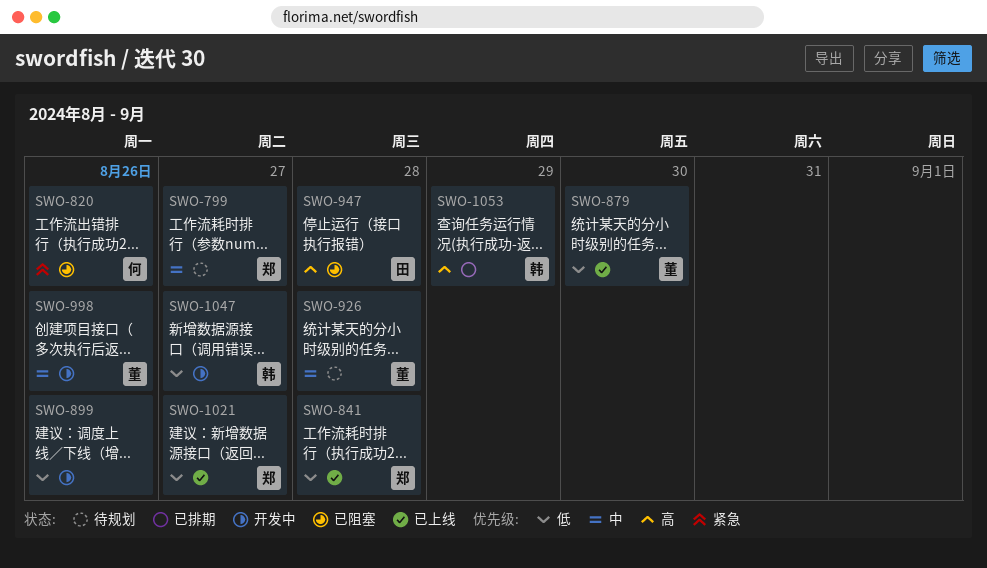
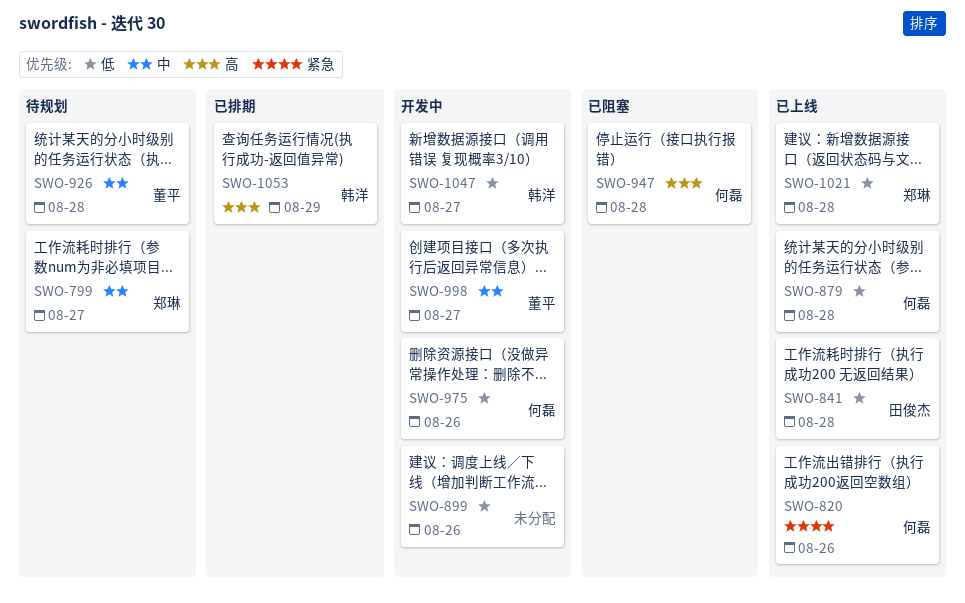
SWO-820, status: 已阻塞 -> 已上线
SWO-841, owner: 郑琳 -> 田俊杰
SWO-879, owner: 董平 -> 何磊
SWO-879, due: Aug 30 -> Aug 28
SWO-947, owner: 田俊杰 -> 何磊
SWO-975: none -> present
SWO-998, due: Aug 26 -> Aug 27
SWO-1021, due: Aug 27 -> Aug 28

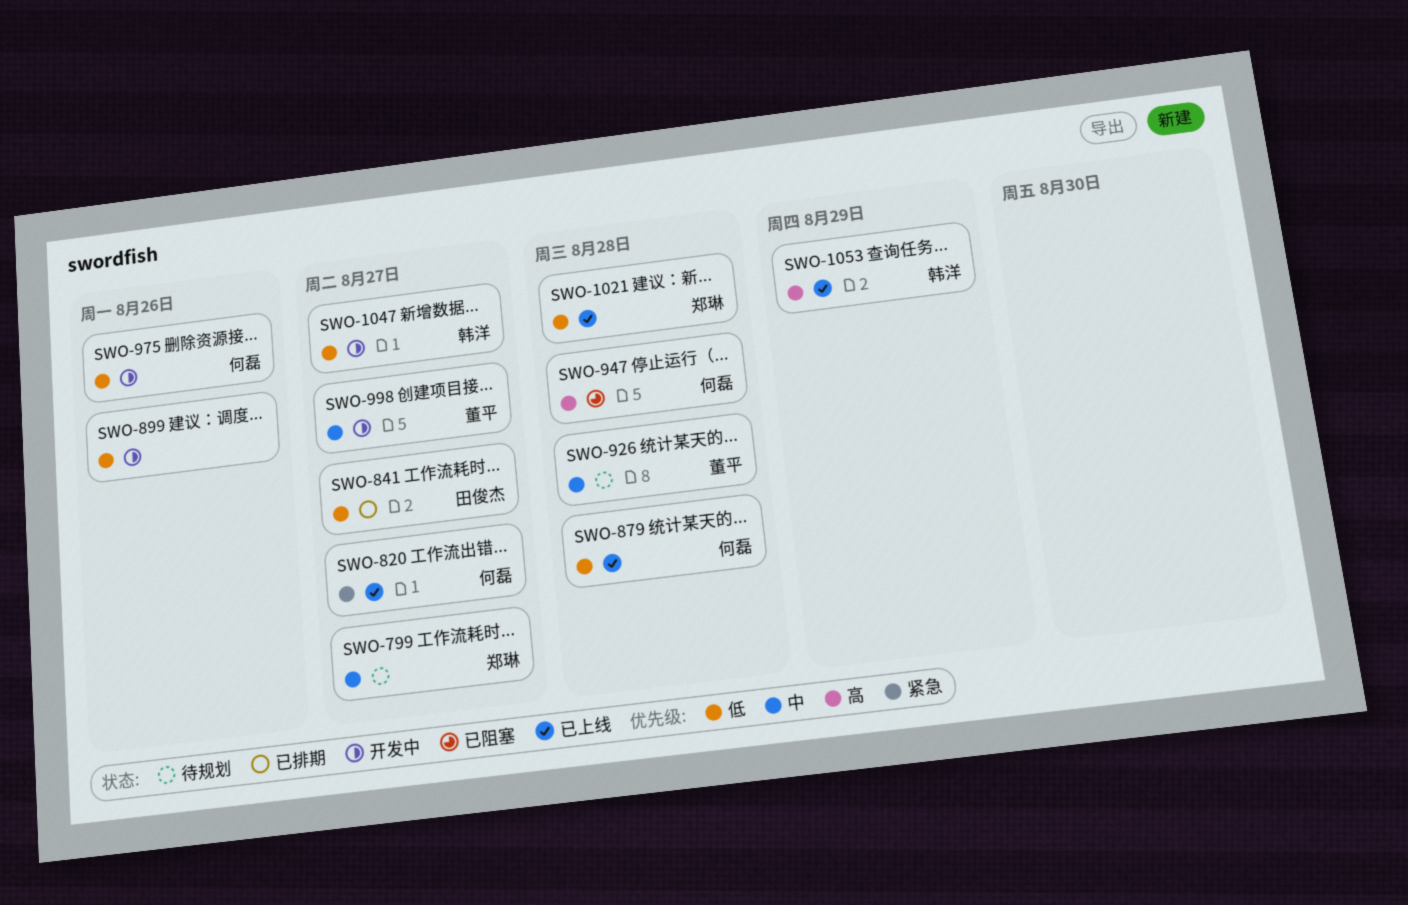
SWO-820, due: Aug 26 -> Aug 27
SWO-841, status: 已上线 -> 已排期
SWO-841, due: Aug 28 -> Aug 27
SWO-1053, status: 已排期 -> 已上线

